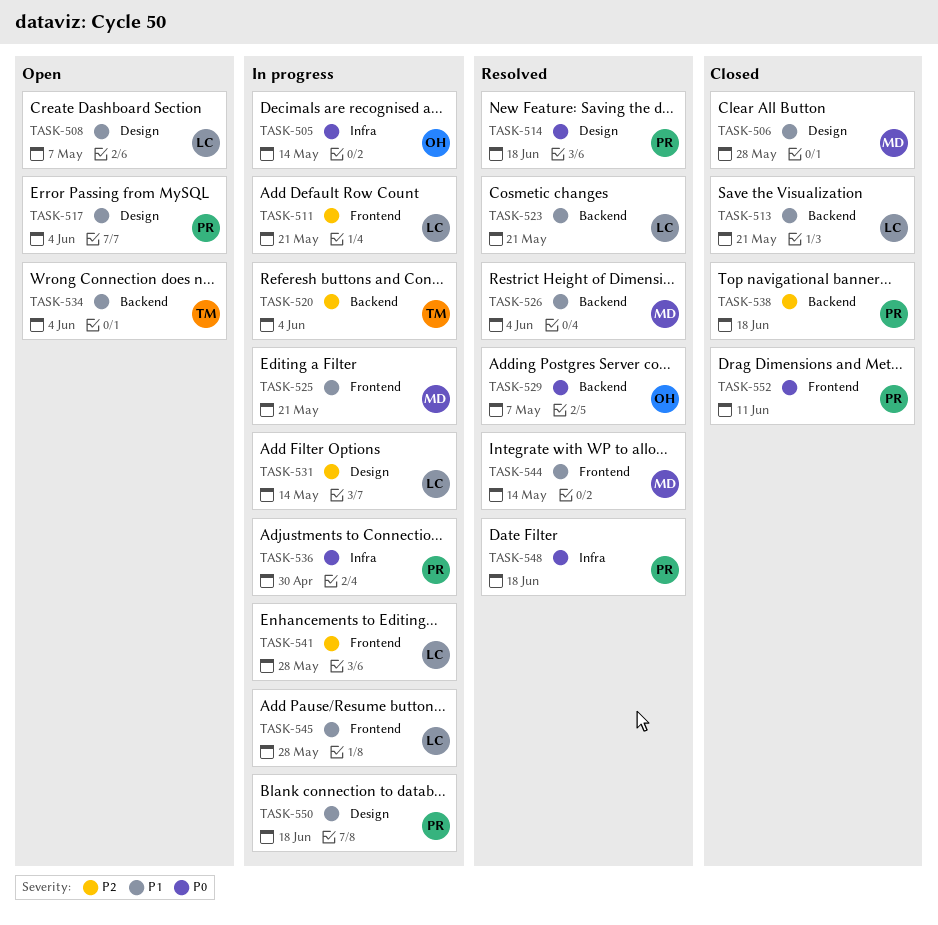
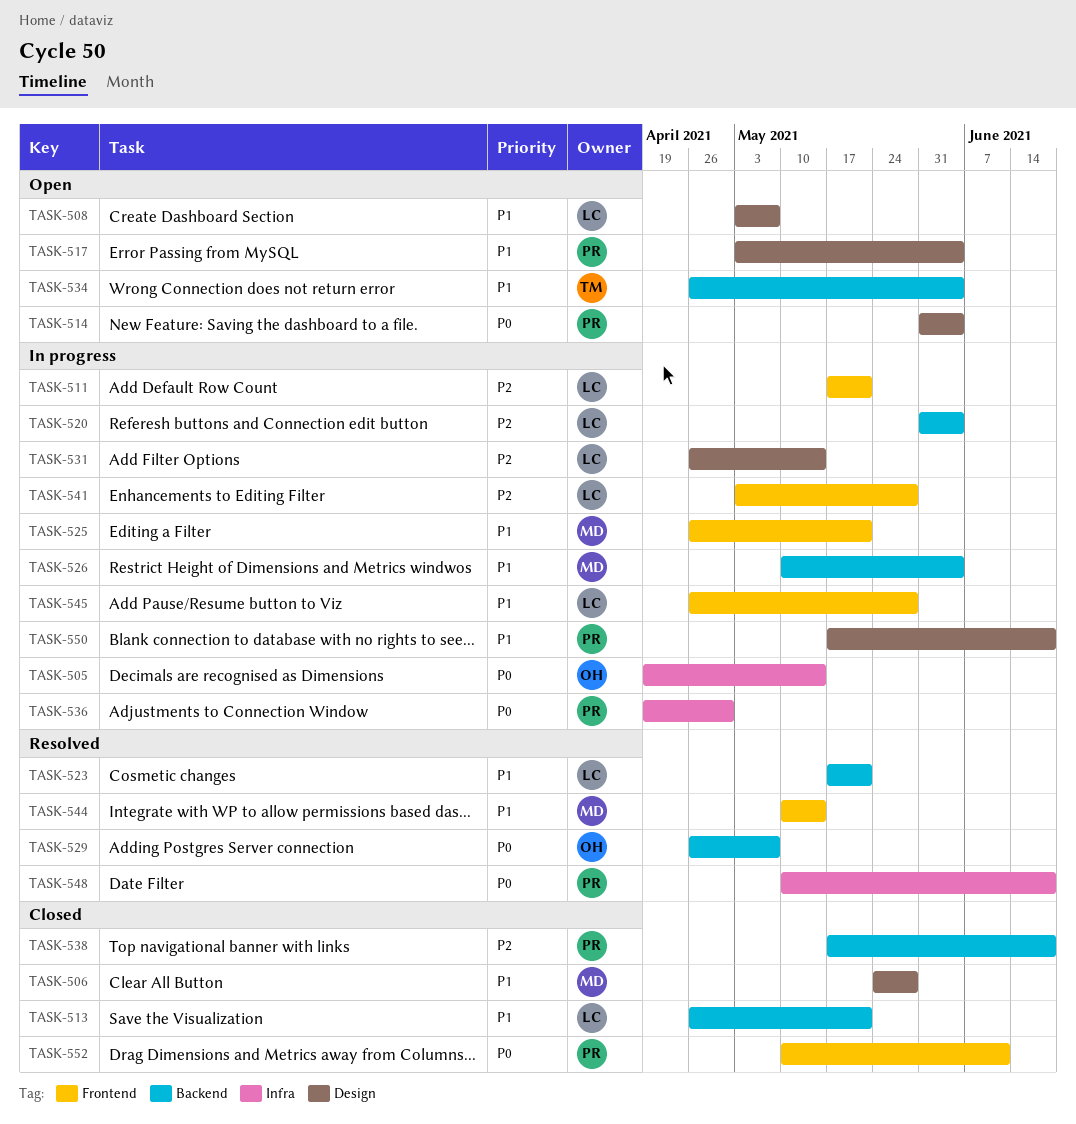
TASK-514, status: Resolved -> Open
TASK-514, due: Jun 18 -> Jun 4
TASK-520, owner: TM -> LC
TASK-526, status: Resolved -> In progress

